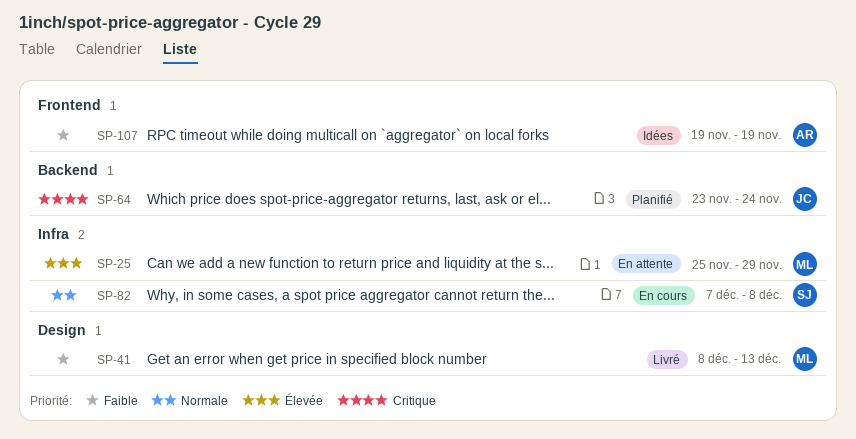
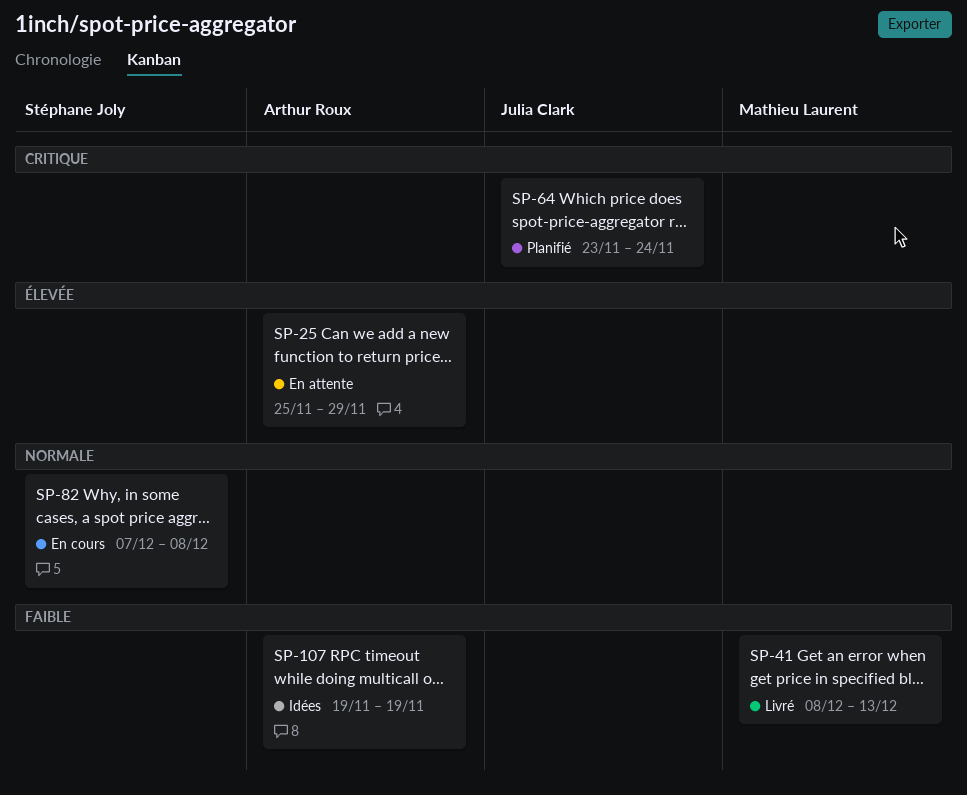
SP-25, owner: Mathieu Laurent -> Arthur Roux

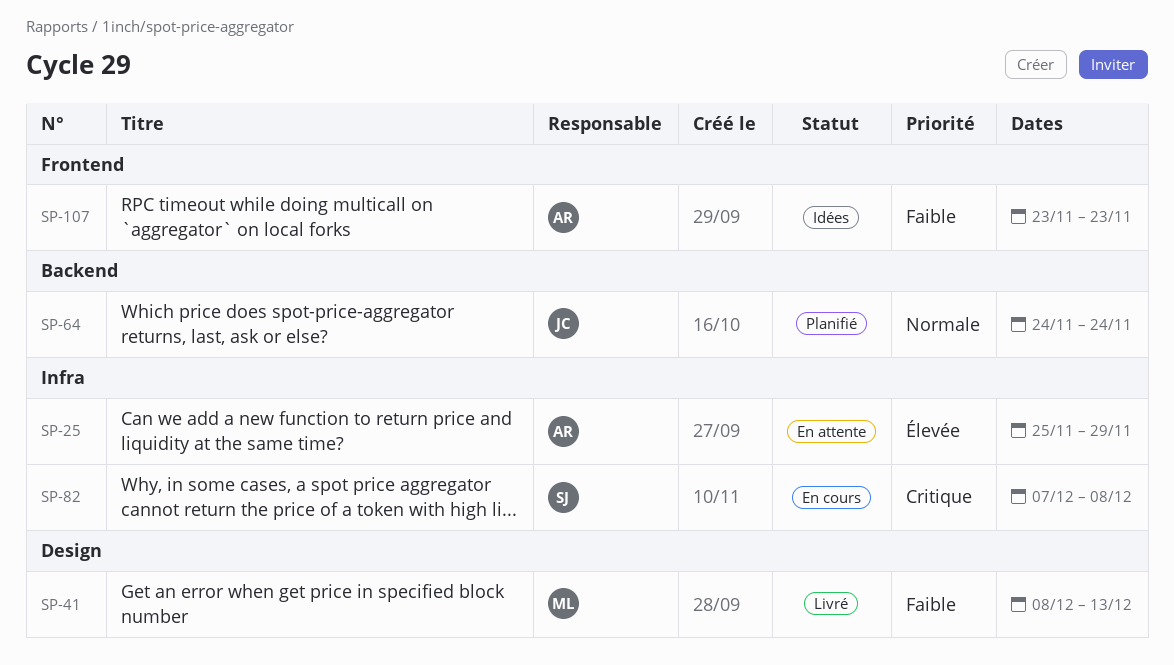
SP-64, priority: Critique -> Normale
SP-64, start: Nov 23 -> Nov 24
SP-82, priority: Normale -> Critique
SP-107, start: Nov 19 -> Nov 23
SP-107, due: Nov 19 -> Nov 23

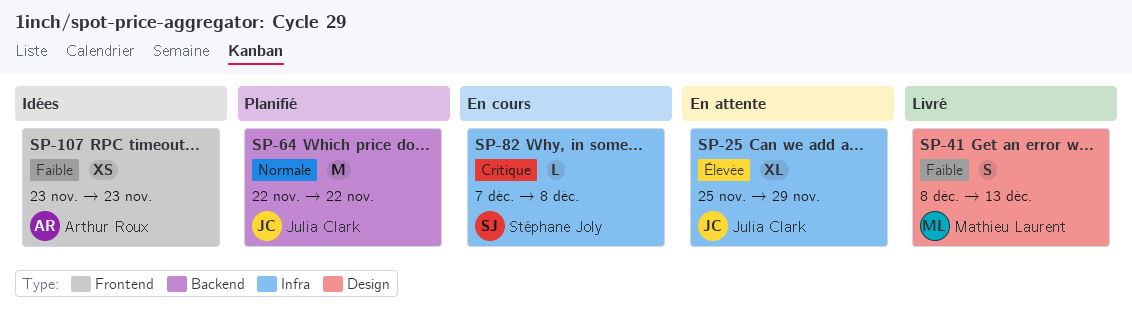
SP-25, owner: Arthur Roux -> Julia Clark
SP-64, start: Nov 24 -> Nov 22
SP-64, due: Nov 24 -> Nov 22

